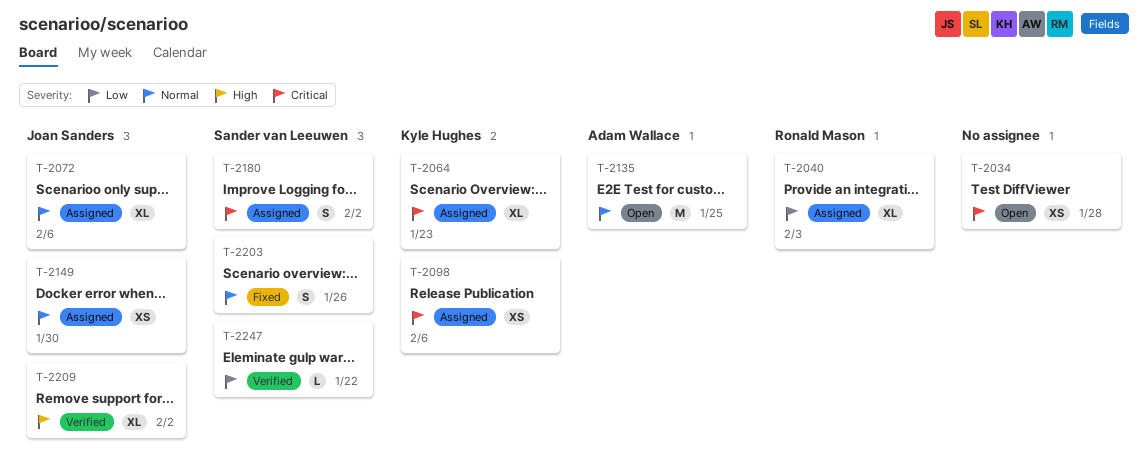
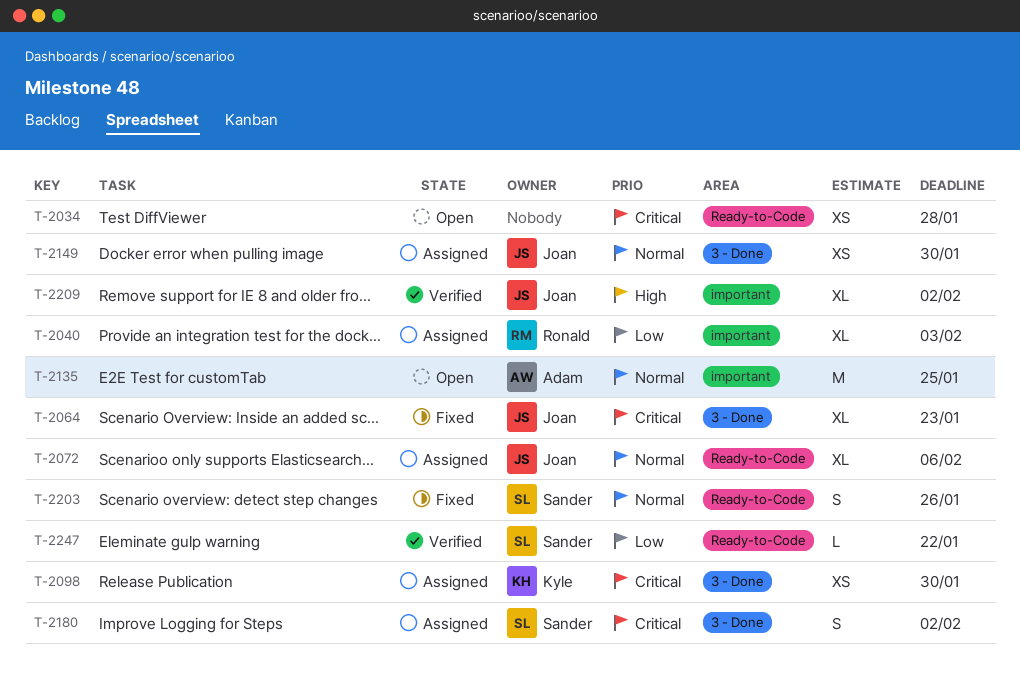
T-2064, status: Assigned -> Fixed
T-2064, owner: Kyle Hughes -> Joan Sanders
T-2098, due: Feb 6 -> Jan 30

